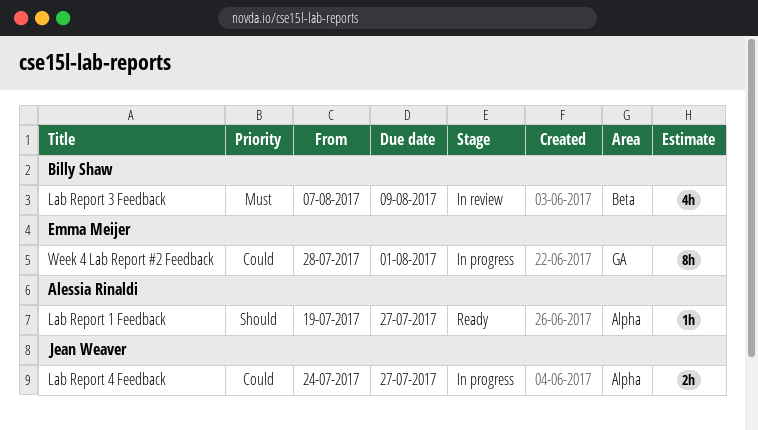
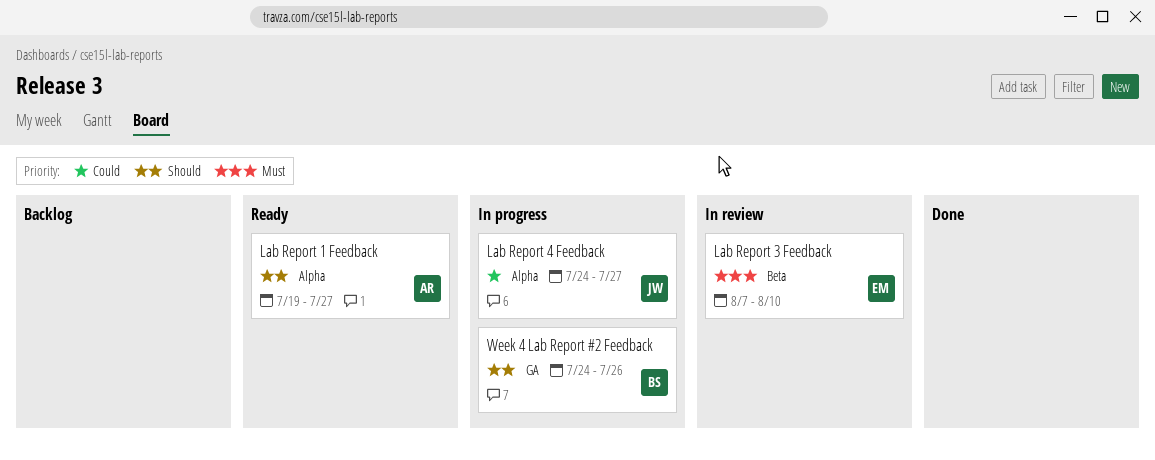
Lab Report 3 Feedback, owner: Billy Shaw -> Emma Meijer
Lab Report 3 Feedback, due: Aug 9 -> Aug 10
Week 4 Lab Report #2 Feedback, owner: Emma Meijer -> Billy Shaw
Week 4 Lab Report #2 Feedback, priority: Could -> Should
Week 4 Lab Report #2 Feedback, start: Jul 28 -> Jul 24
Week 4 Lab Report #2 Feedback, due: Aug 1 -> Jul 26

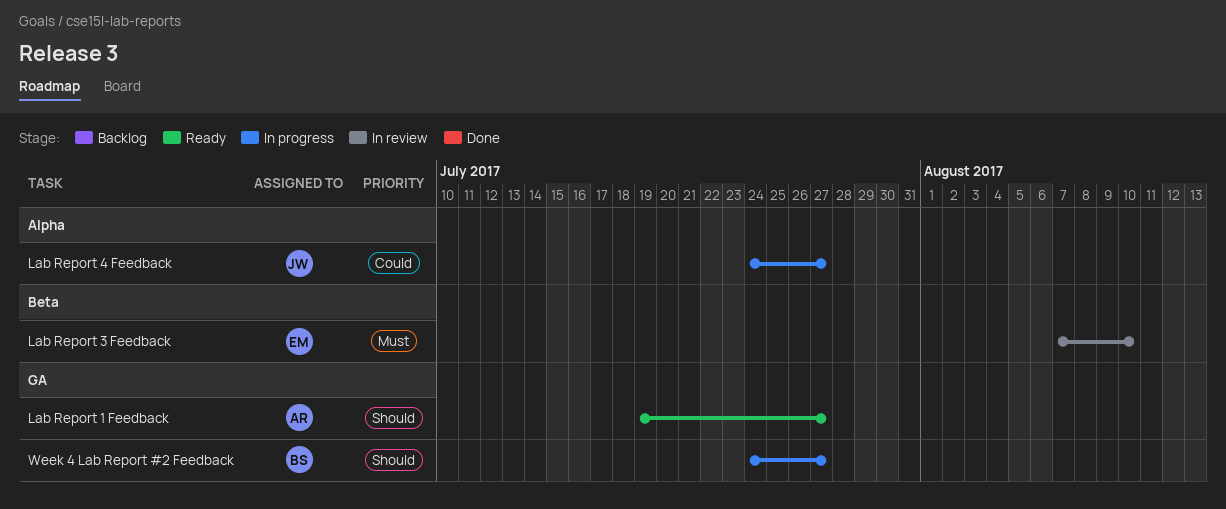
Lab Report 1 Feedback, label: Alpha -> GA
Week 4 Lab Report #2 Feedback, due: Jul 26 -> Jul 27

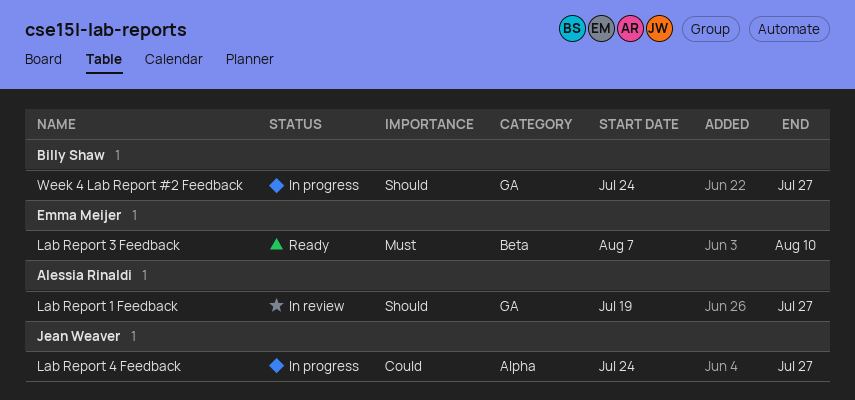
Lab Report 1 Feedback, status: Ready -> In review
Lab Report 3 Feedback, status: In review -> Ready

